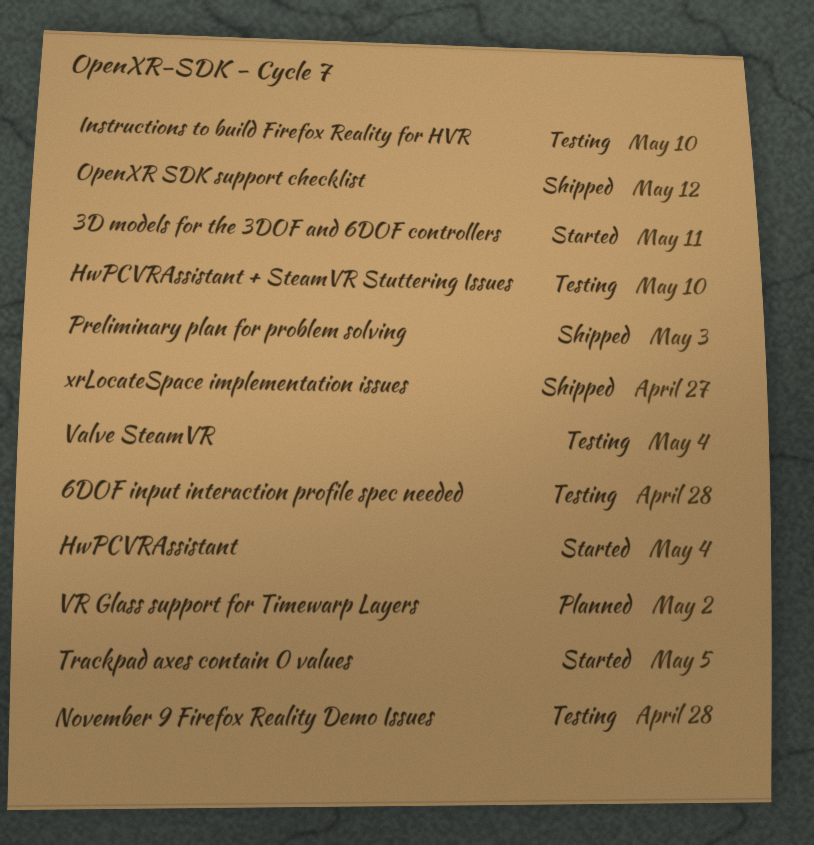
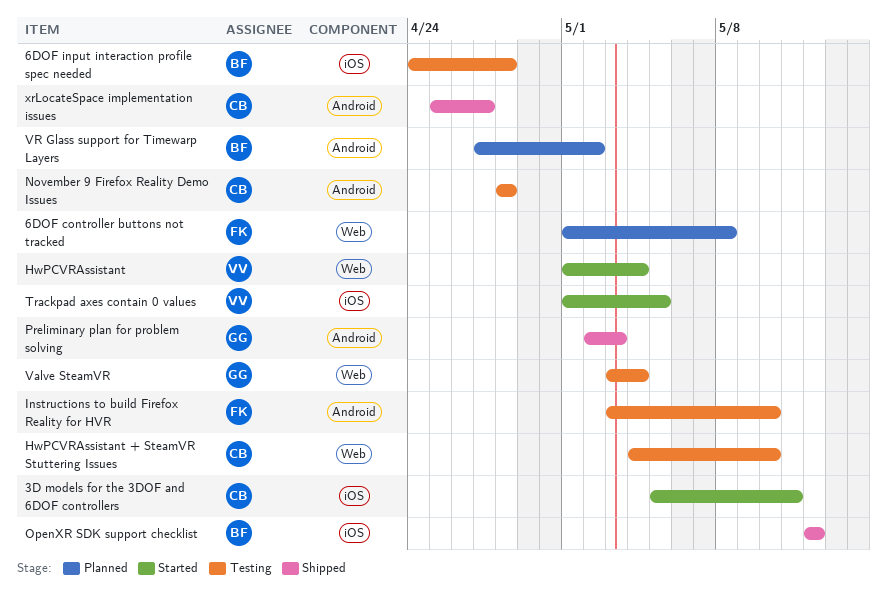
6DOF controller buttons not tracked: none -> present

